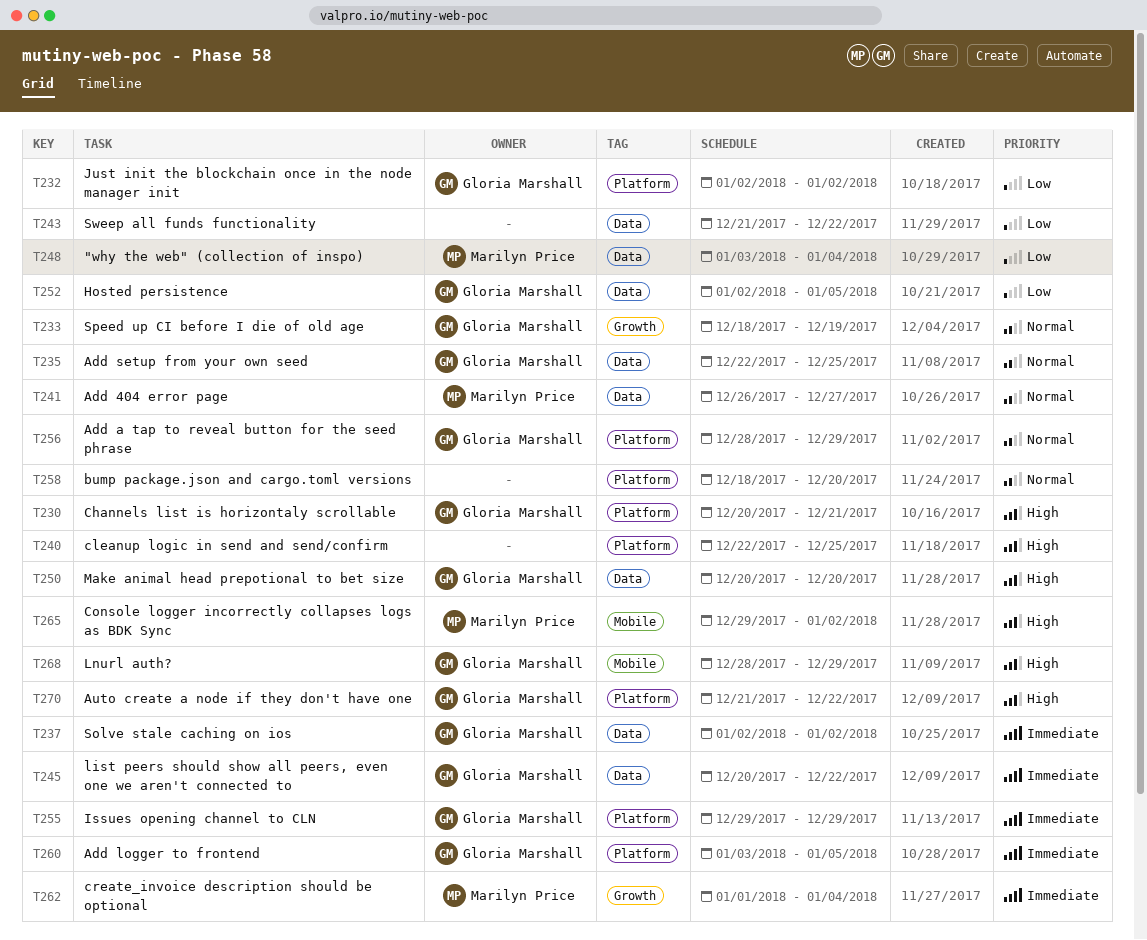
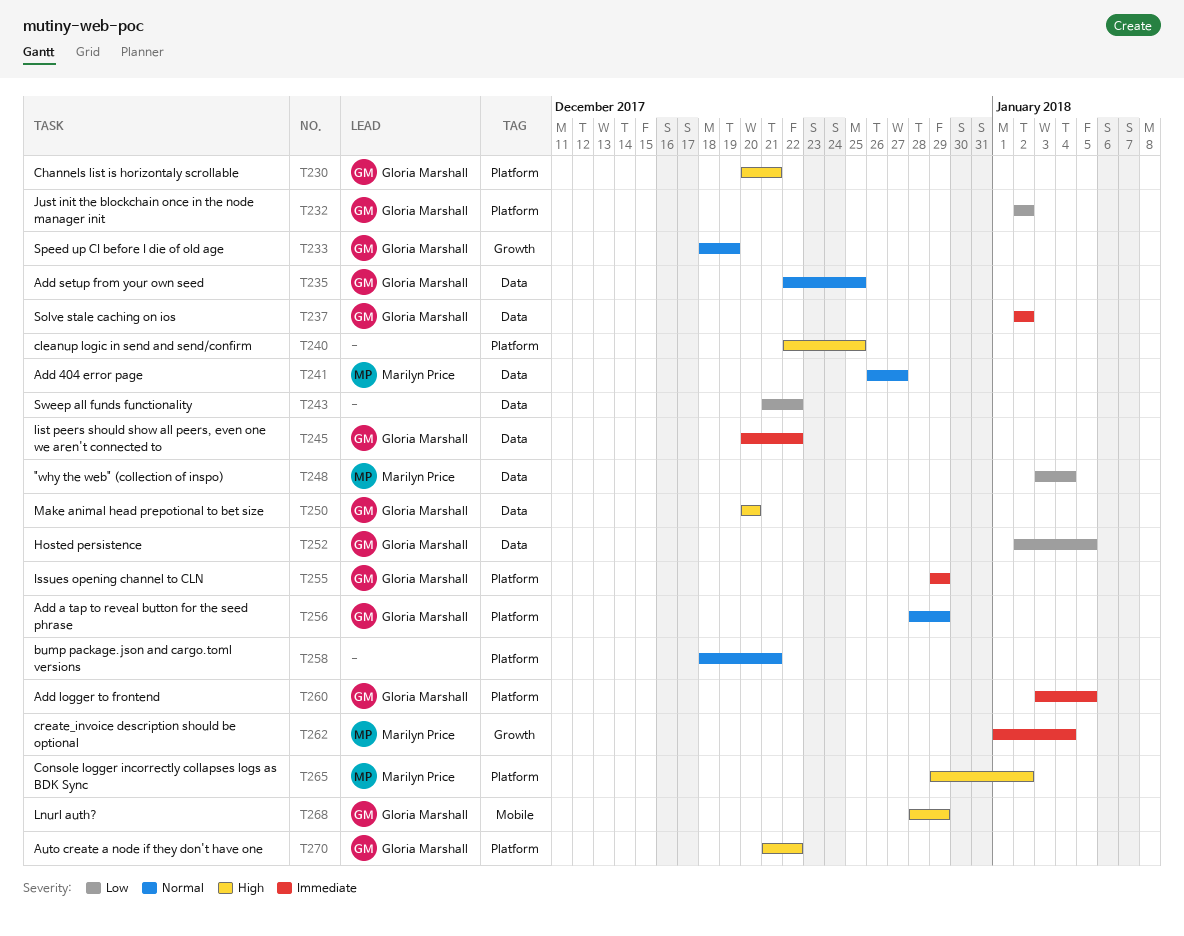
T258, due: Dec 20 -> Dec 21
T265, label: Mobile -> Platform

